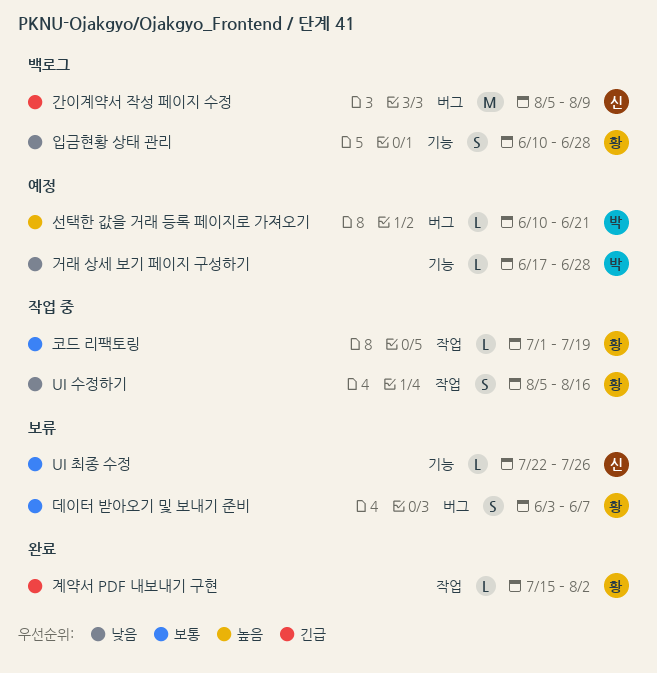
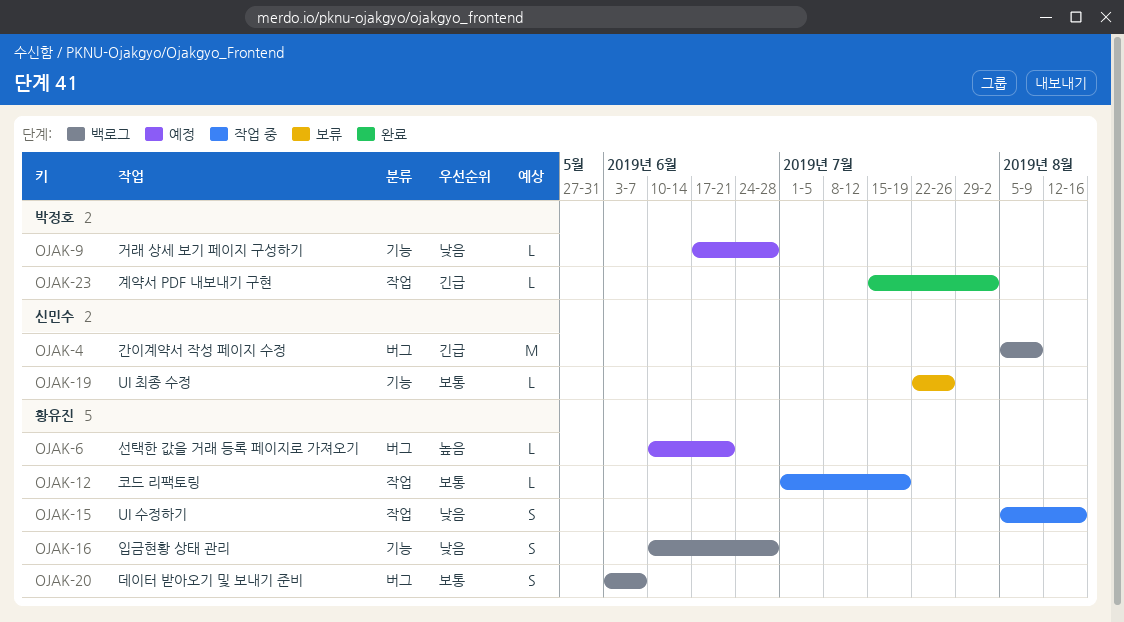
계약서 PDF 내보내기 구현, owner: 황유진 -> 박정호
데이터 받아오기 및 보내기 준비, status: 보류 -> 백로그
선택한 값을 거래 등록 페이지로 가져오기, owner: 박정호 -> 황유진

